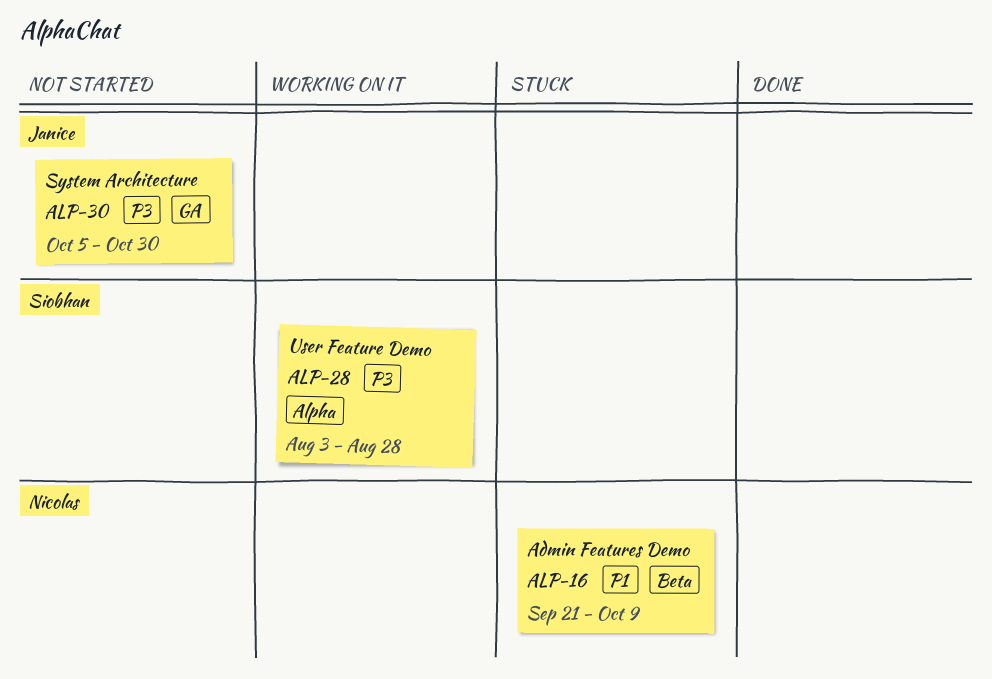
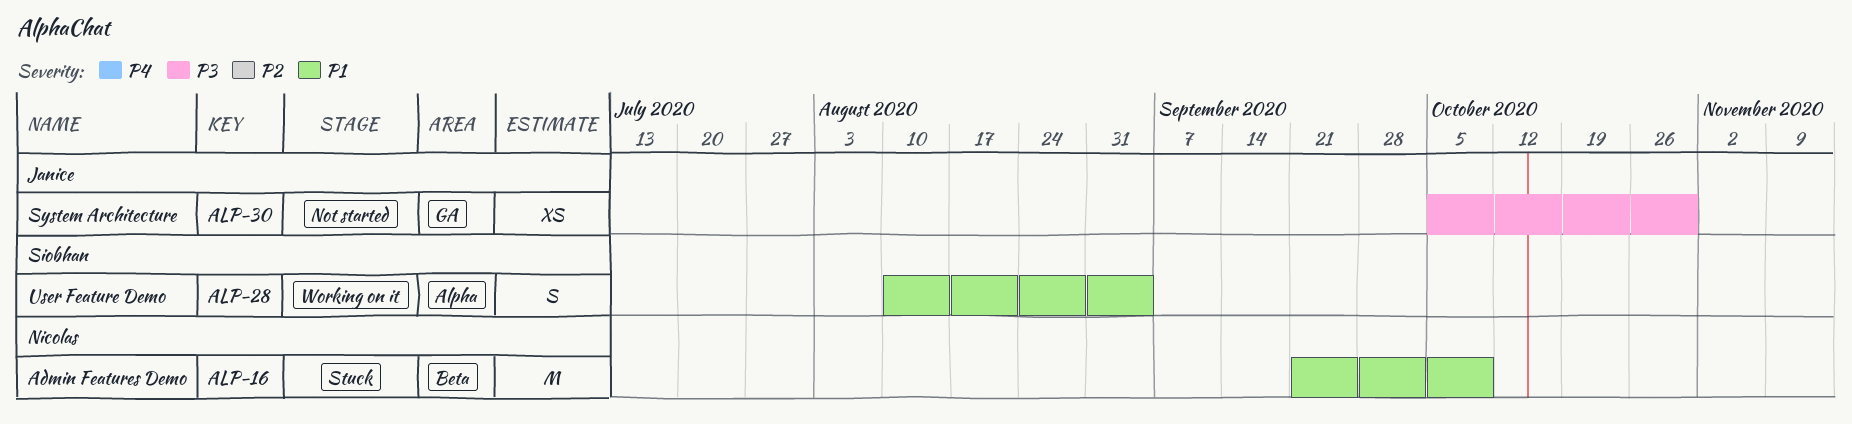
ALP-28, priority: P3 -> P1
ALP-28, start: Aug 3 -> Aug 10
ALP-28, due: Aug 28 -> Sep 4

